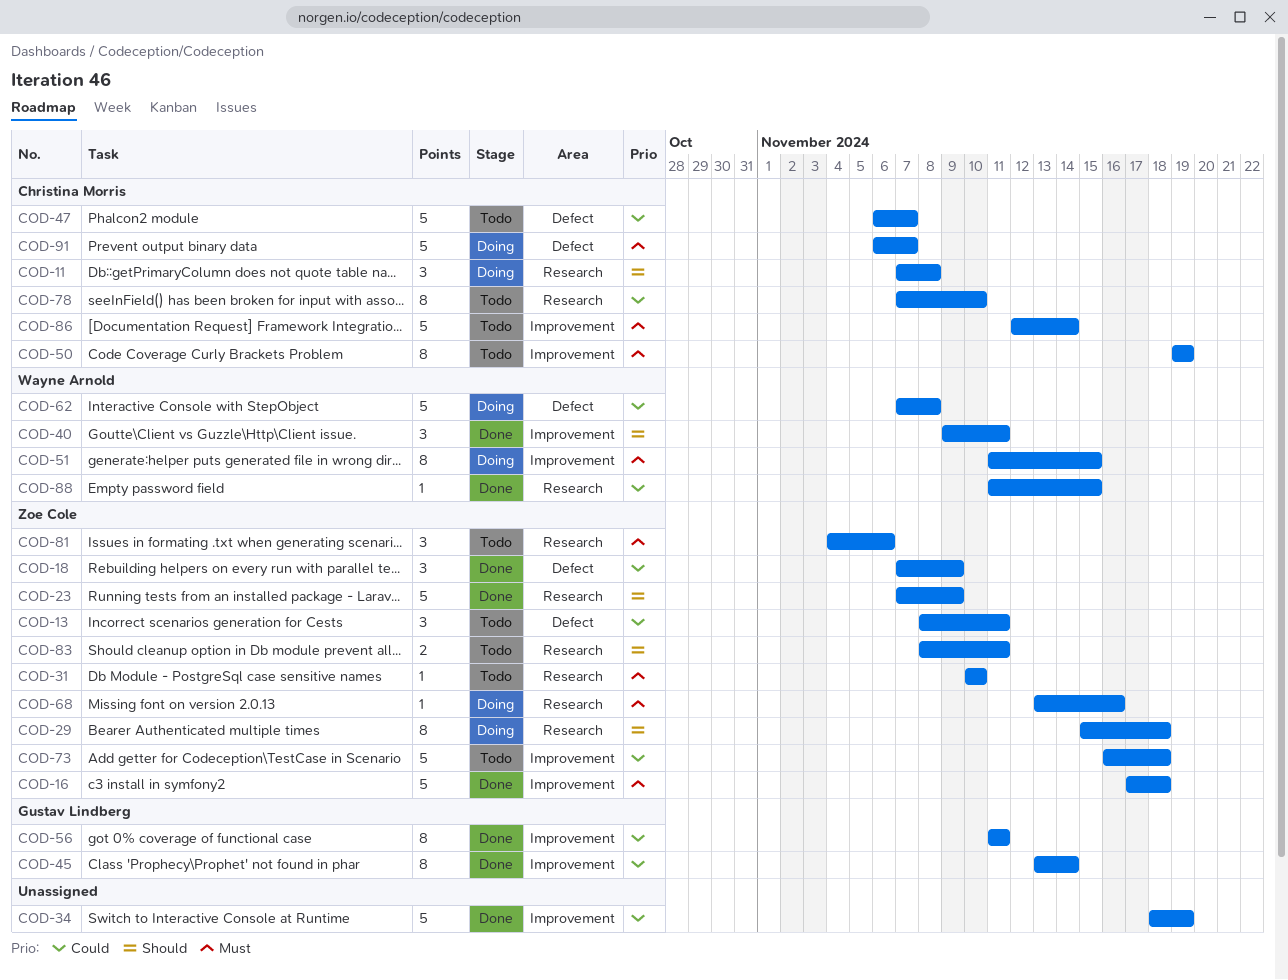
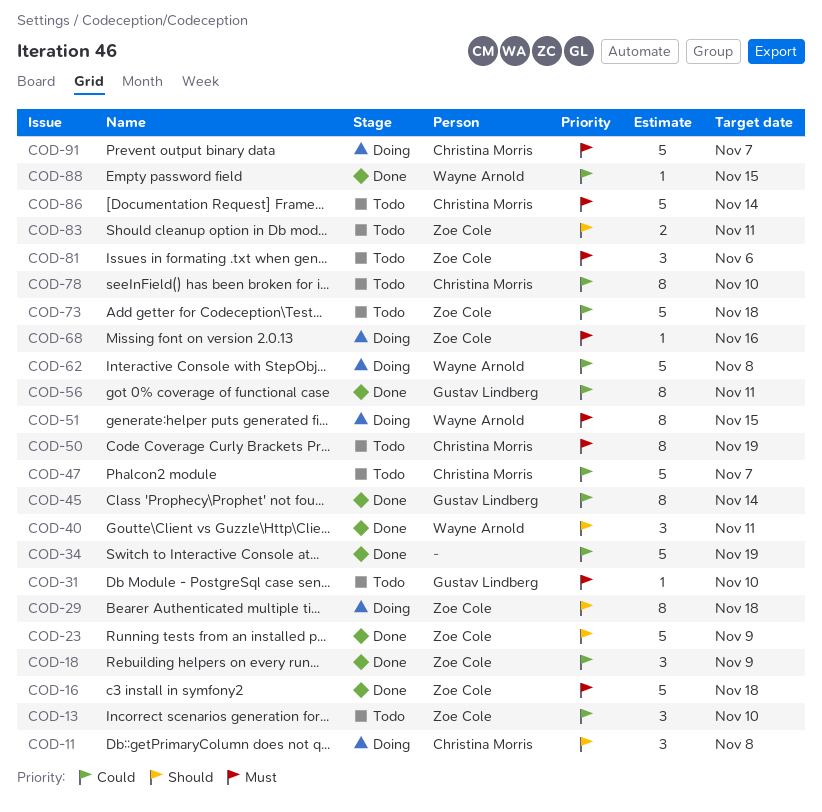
COD-13, due: Nov 11 -> Nov 10
COD-31, owner: Zoe Cole -> Gustav Lindberg

